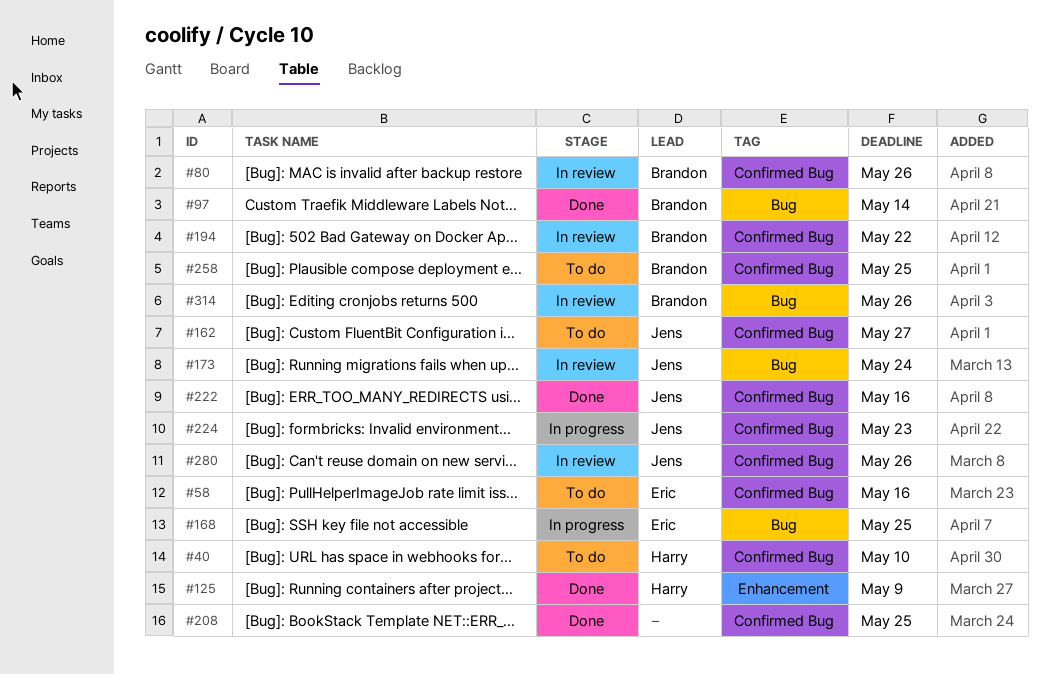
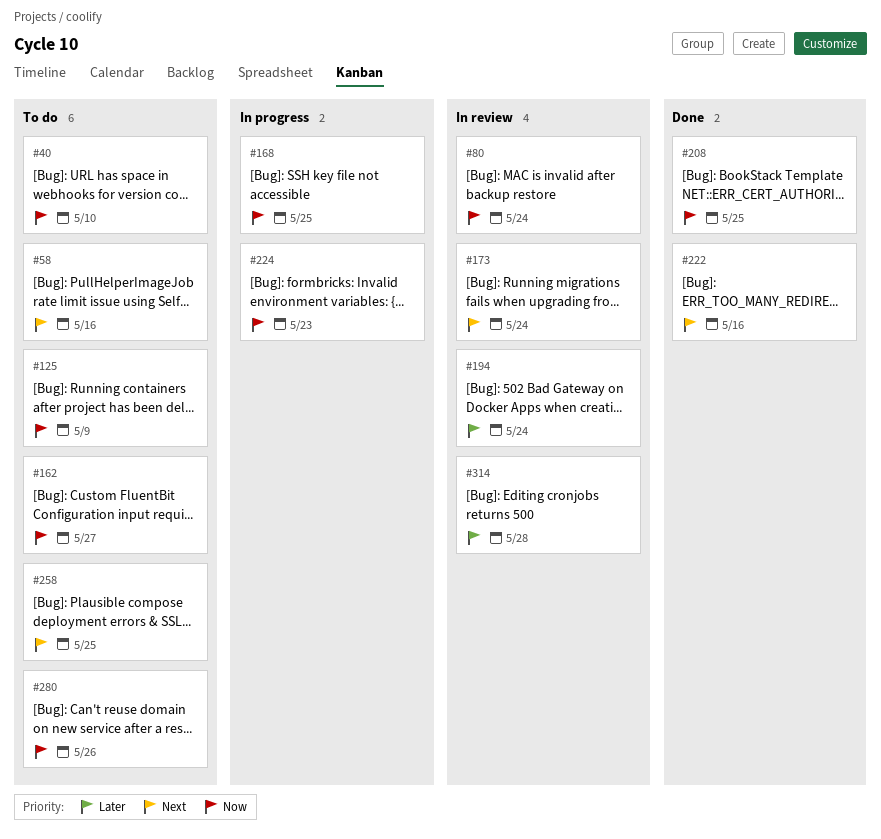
#80, due: May 26 -> May 24
#97: present -> none
#125, status: Done -> To do
#194, due: May 22 -> May 24
#280, status: In review -> To do
#314, due: May 26 -> May 28

